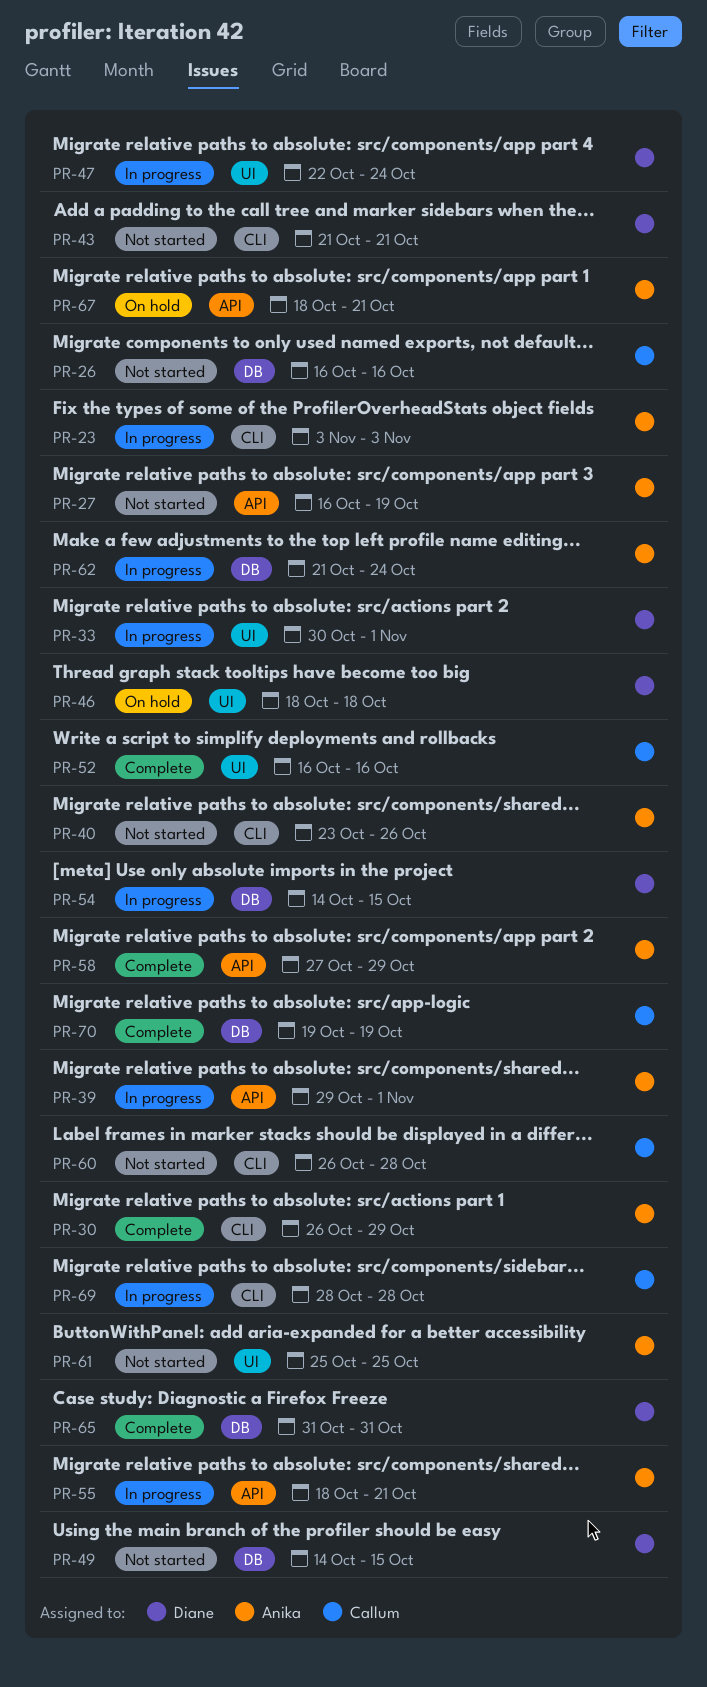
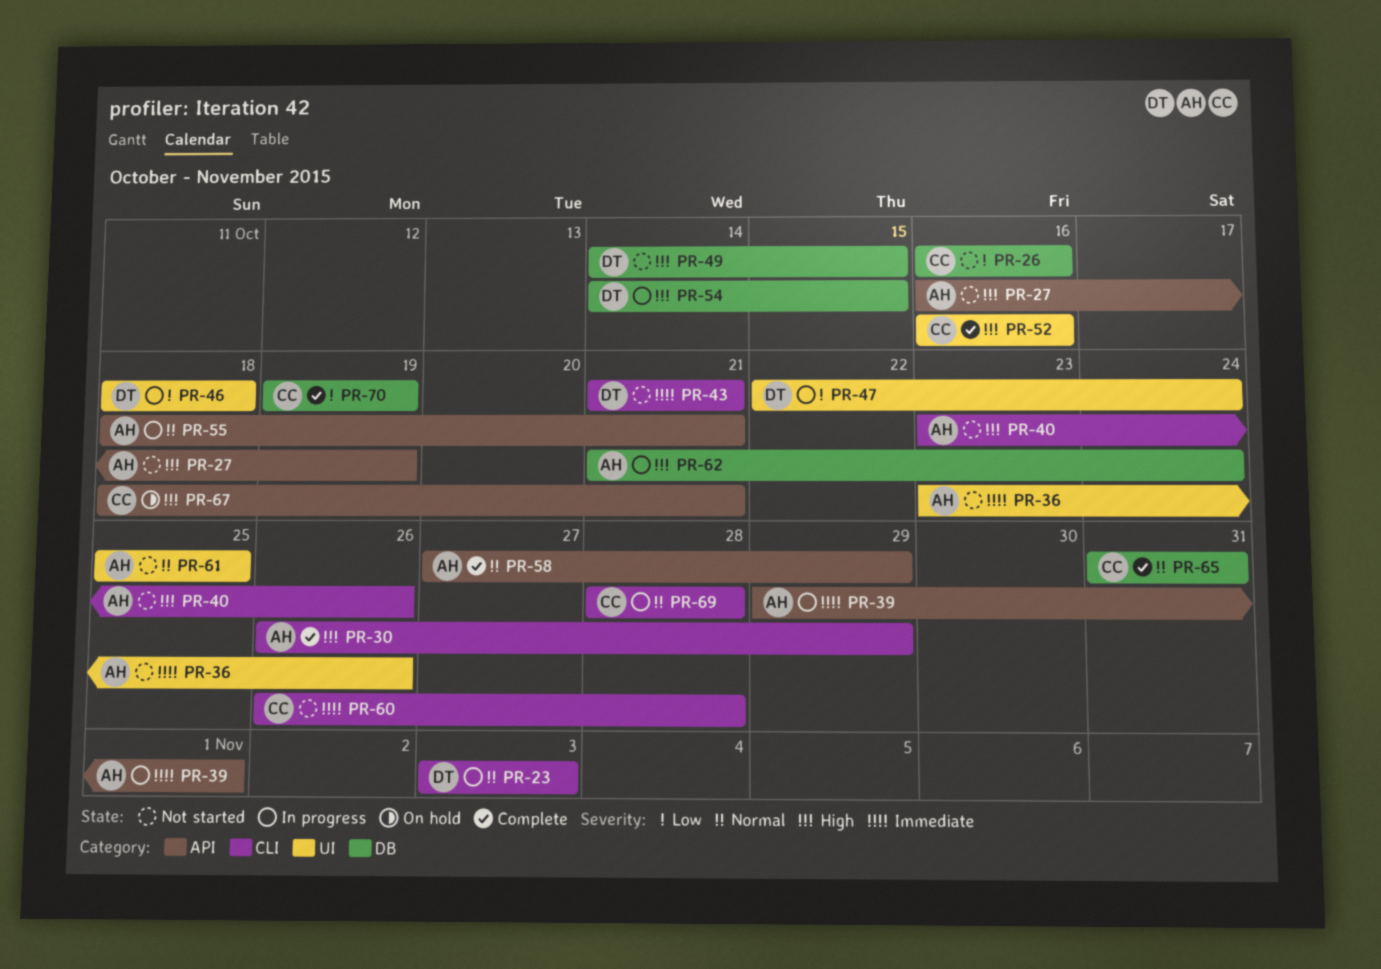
PR-23, owner: Anika -> Diane
PR-33: present -> none
PR-36: none -> present
PR-46, status: On hold -> In progress
PR-65, owner: Diane -> Callum
PR-67, owner: Anika -> Callum

